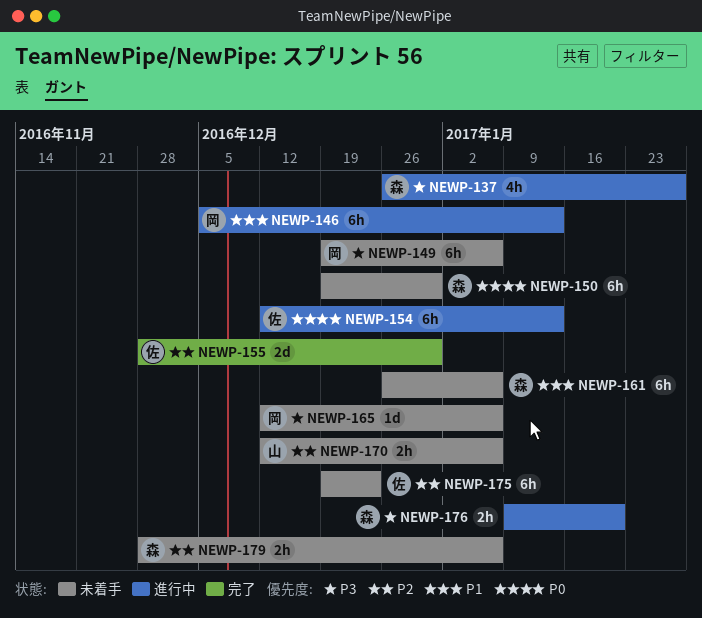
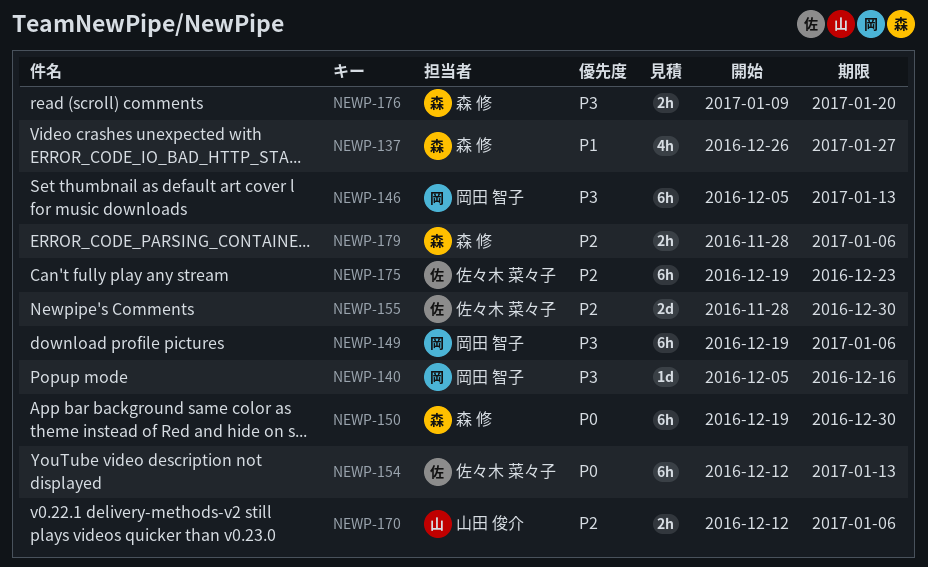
NEWP-137, priority: P3 -> P1
NEWP-140: none -> present
NEWP-146, priority: P1 -> P3
NEWP-161: present -> none
NEWP-165: present -> none

